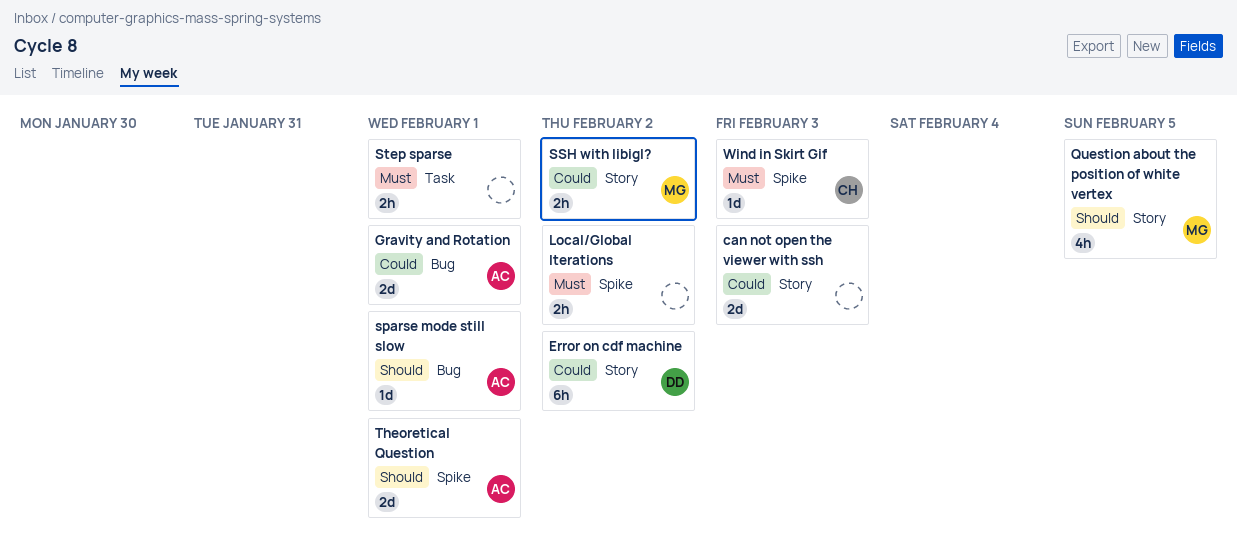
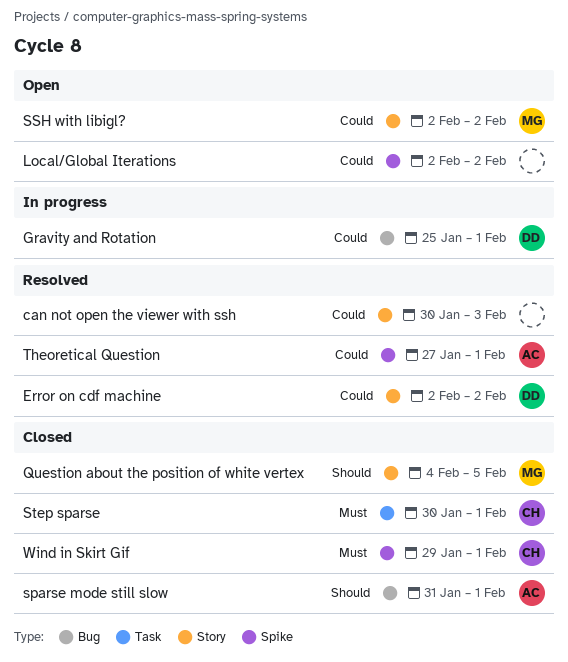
Gravity and Rotation, owner: AC -> DD
Local/Global Iterations, priority: Must -> Could
Step sparse, owner: none -> CH
Theoretical Question, priority: Should -> Could
Wind in Skirt Gif, due: Feb 3 -> Feb 1

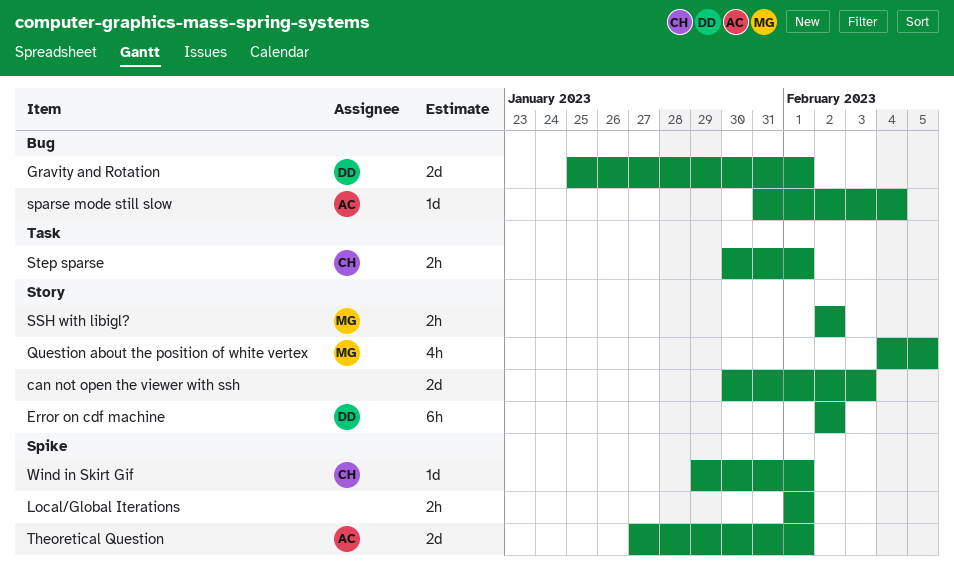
Local/Global Iterations, start: Feb 2 -> Feb 1
Local/Global Iterations, due: Feb 2 -> Feb 1
sparse mode still slow, due: Feb 1 -> Feb 4

